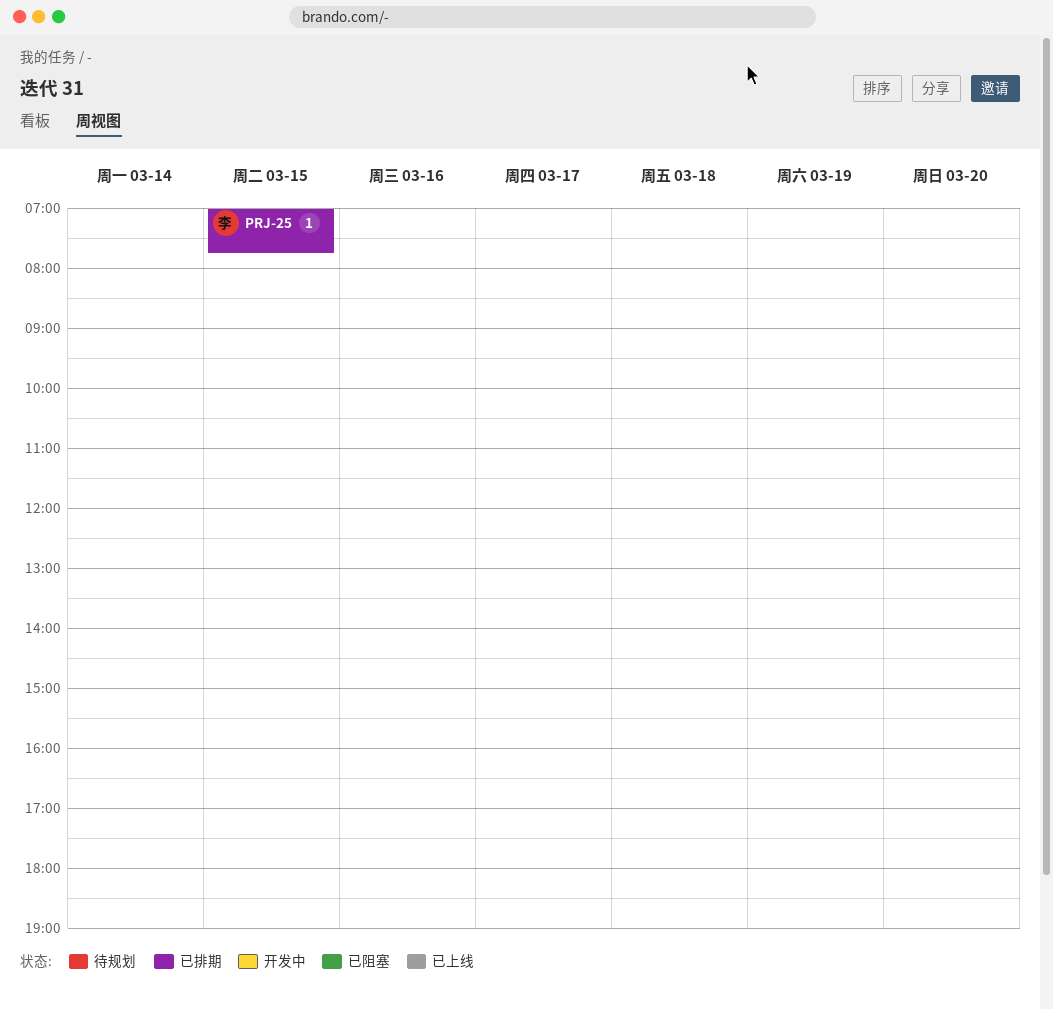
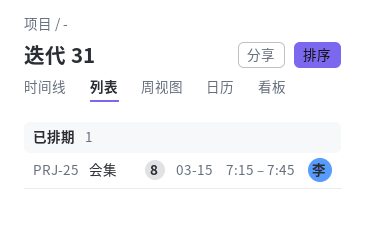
PRJ-25, estimate: 1 -> 8
PRJ-25, begins: 07:00 -> 07:15

